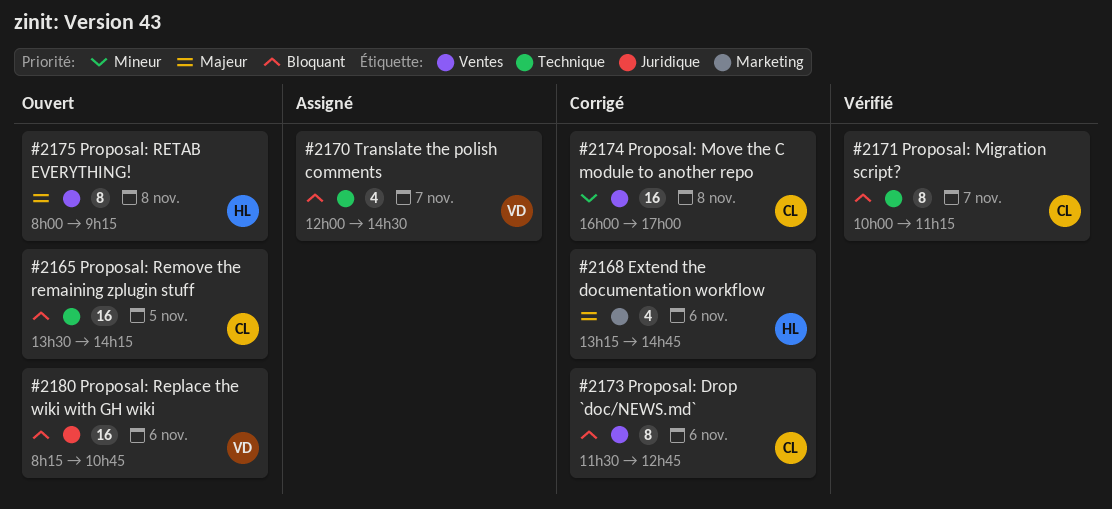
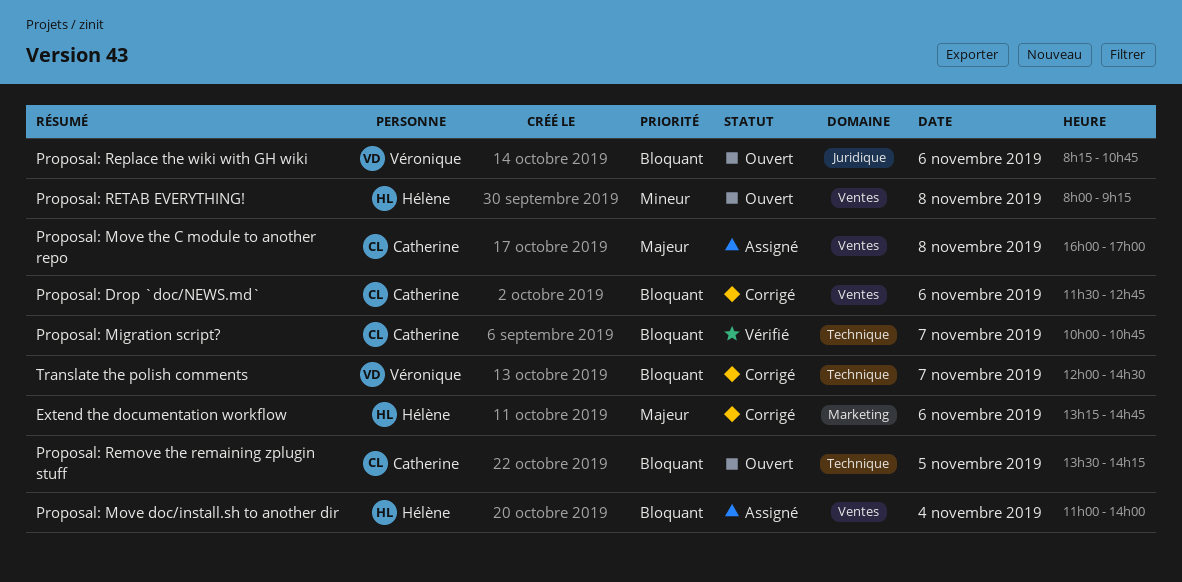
Proposal: Migration script?, ends: 11:15 -> 10:45
Proposal: Move doc/install.sh to another dir: none -> present
Proposal: Move the C module to another repo, status: Corrigé -> Assigné
Proposal: Move the C module to another repo, priority: Mineur -> Majeur
Proposal: RETAB EVERYTHING!, priority: Majeur -> Mineur
Translate the polish comments, status: Assigné -> Corrigé

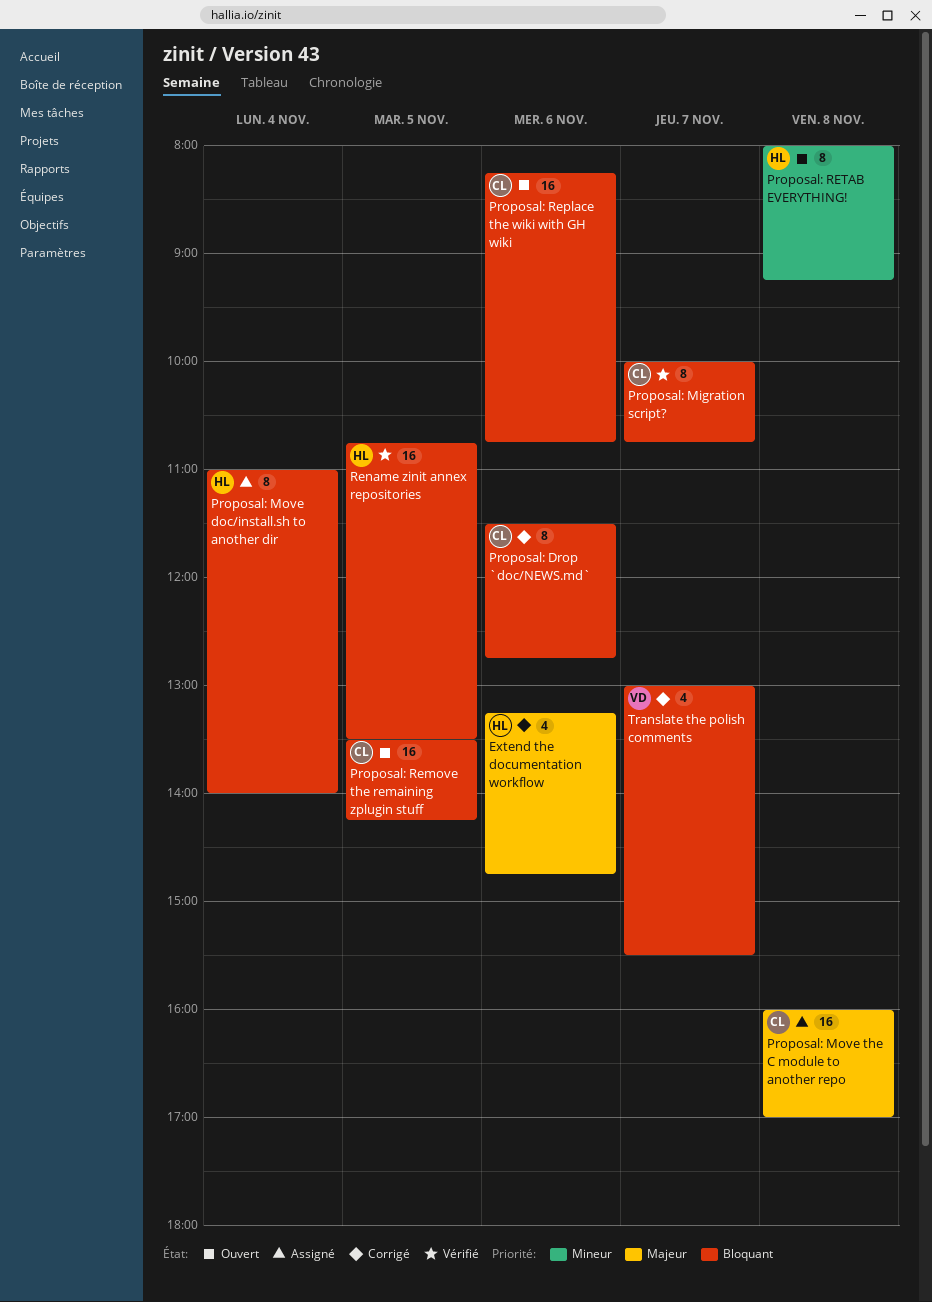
Proposal: Replace the wiki with GH wiki, owner: Véronique -> Catherine
Rename zinit annex repositories: none -> present
Translate the polish comments, begins: 12:00 -> 13:00
Translate the polish comments, ends: 14:30 -> 15:30

